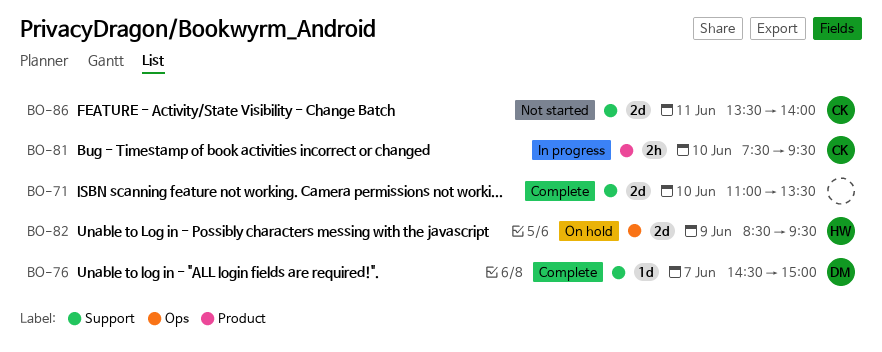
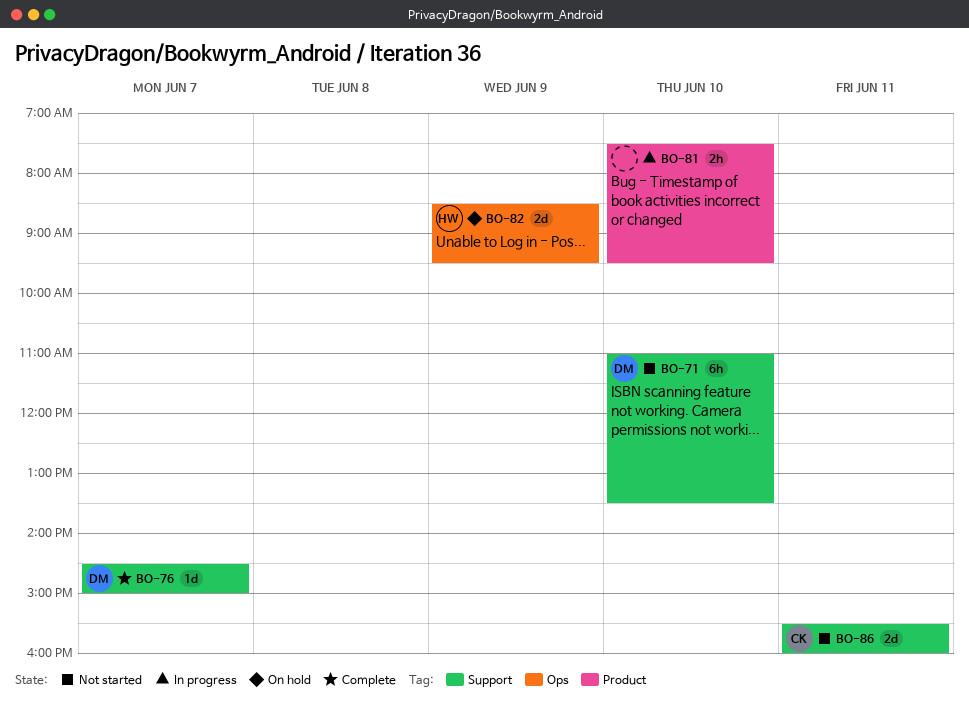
BO-71, status: Complete -> Not started
BO-71, owner: none -> DM
BO-71, estimate: 2d -> 6h
BO-81, owner: CK -> none
BO-86, begins: 13:30 -> 15:30
BO-86, ends: 14:00 -> 16:00

